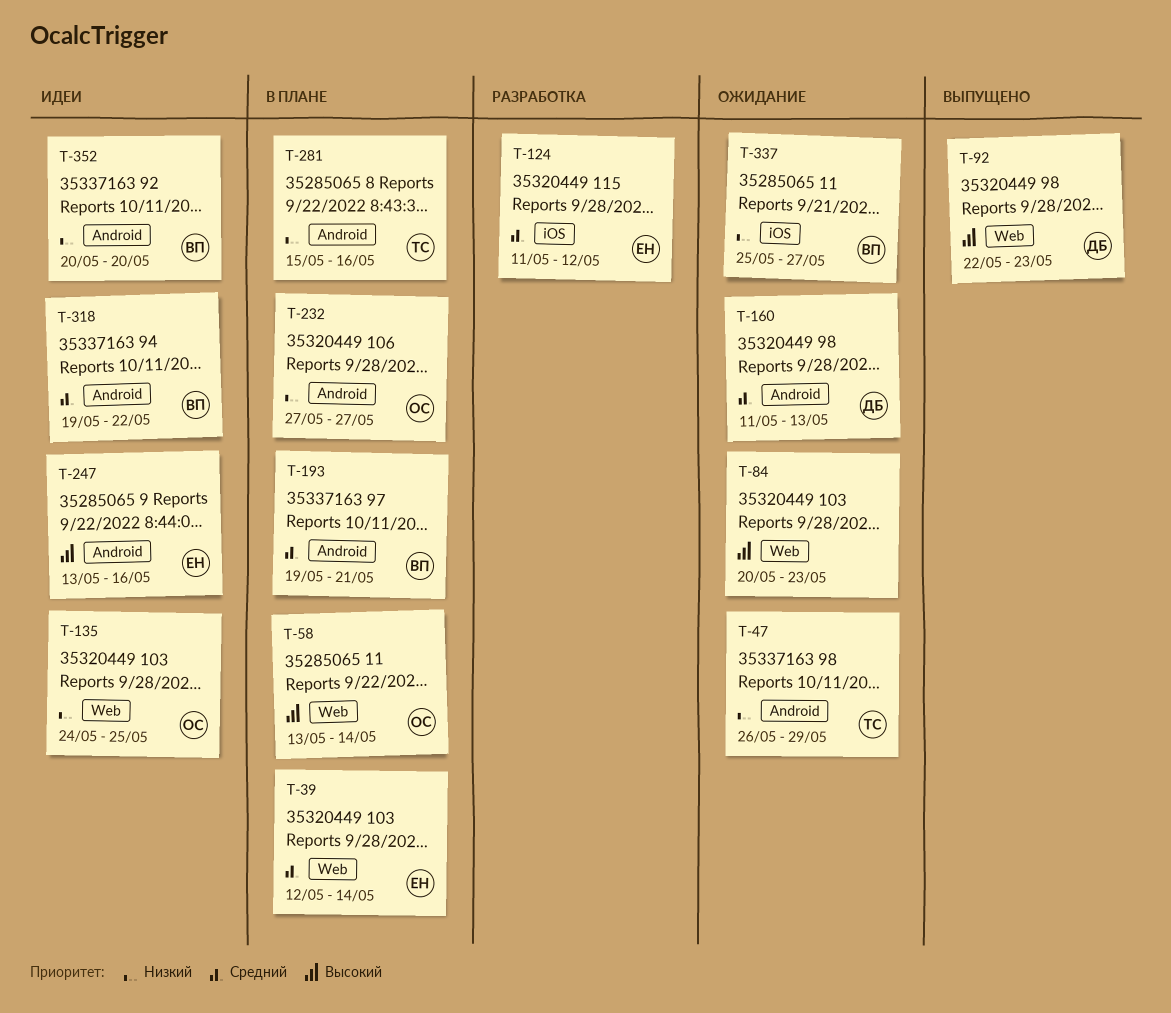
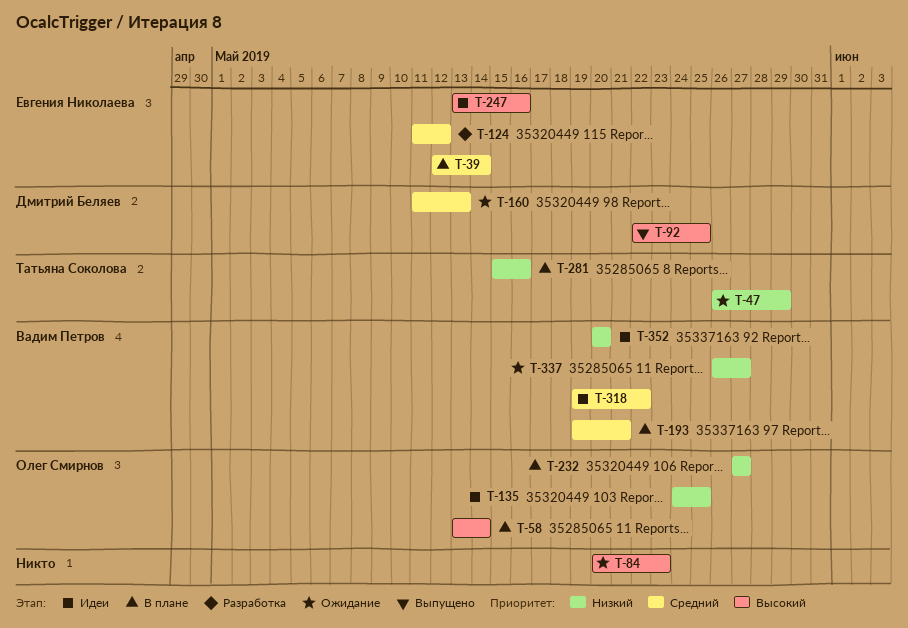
T-92, due: May 23 -> May 25
T-337, start: May 25 -> May 26

